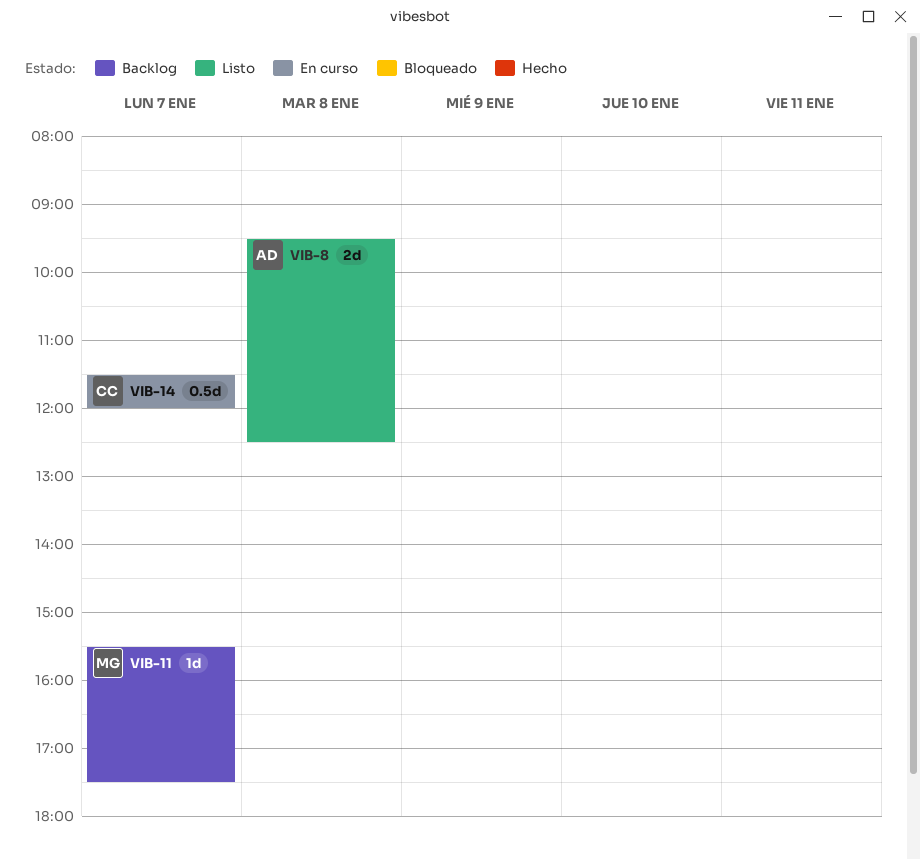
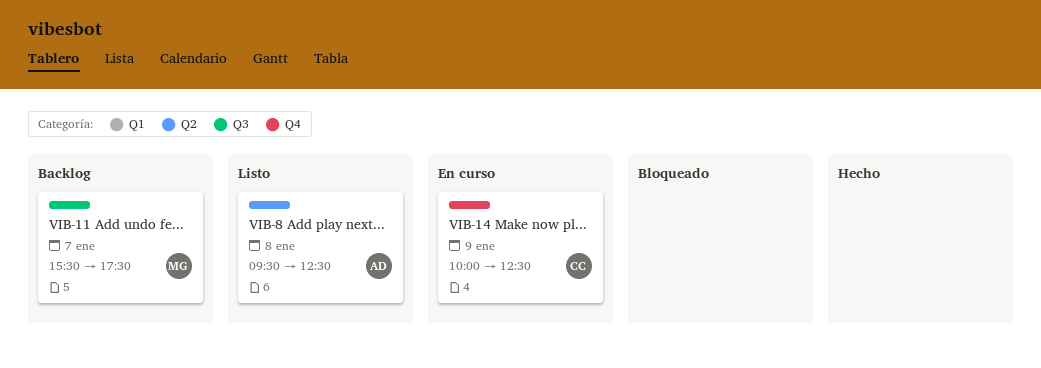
VIB-14, day: Jan 7 -> Jan 9
VIB-14, begins: 11:30 -> 10:00
VIB-14, ends: 12:00 -> 12:30

